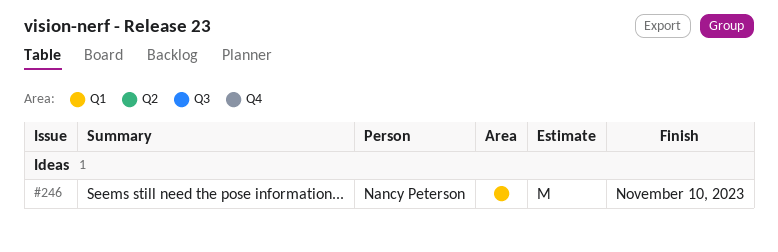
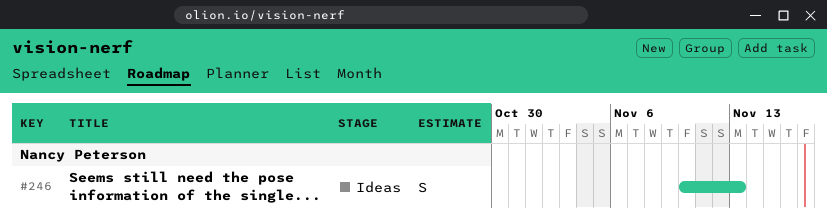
#246, estimate: M -> S
#246, due: Nov 10 -> Nov 13

